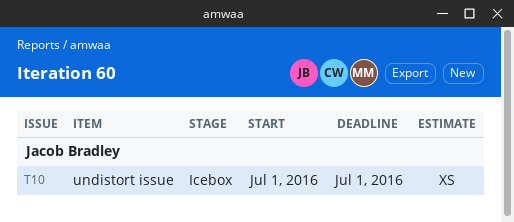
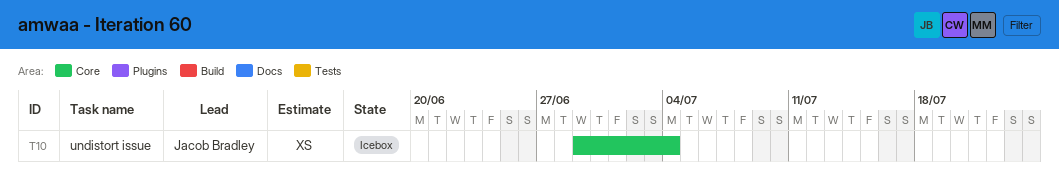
T10, start: Jul 1 -> Jun 29
T10, due: Jul 1 -> Jul 4

